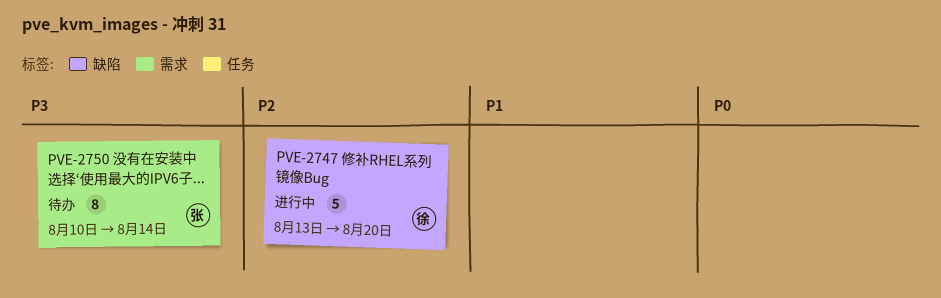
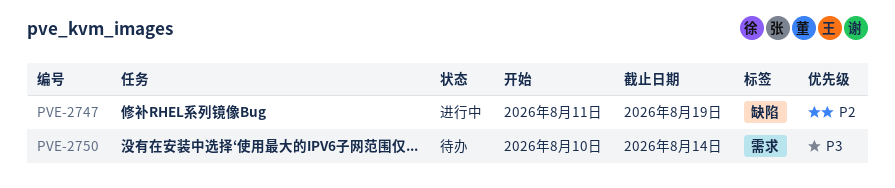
PVE-2747, start: Aug 13 -> Aug 11
PVE-2747, due: Aug 20 -> Aug 19

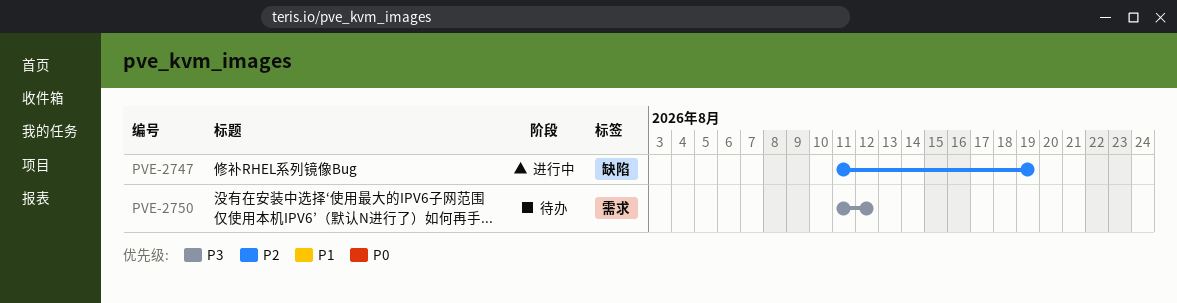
PVE-2750, start: Aug 10 -> Aug 11
PVE-2750, due: Aug 14 -> Aug 12

